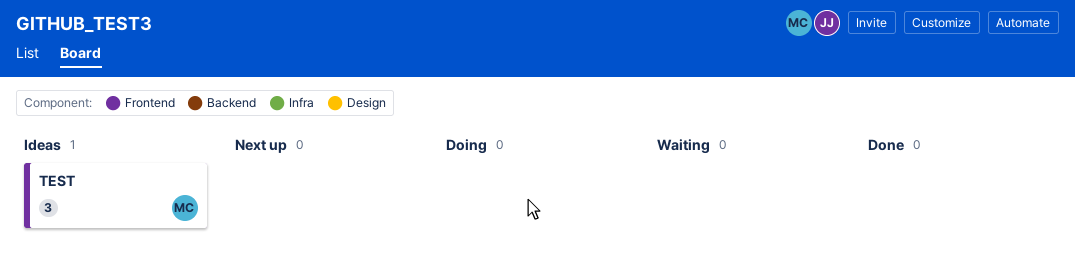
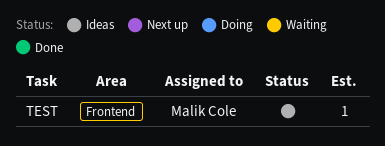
TEST, estimate: 3 -> 1

